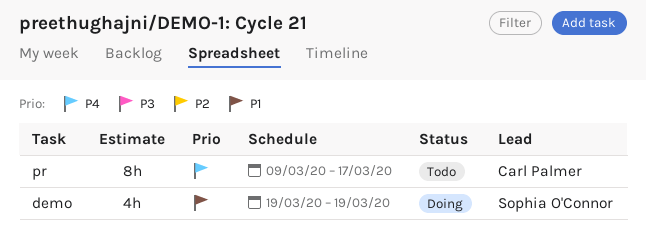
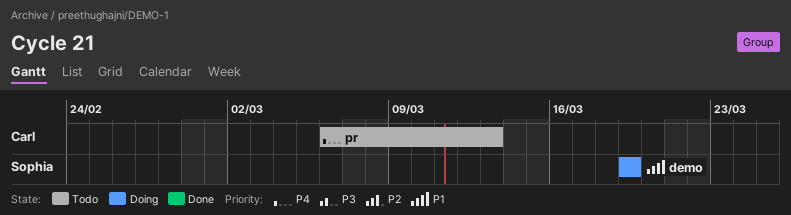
pr, start: Mar 9 -> Mar 6
pr, due: Mar 17 -> Mar 13

